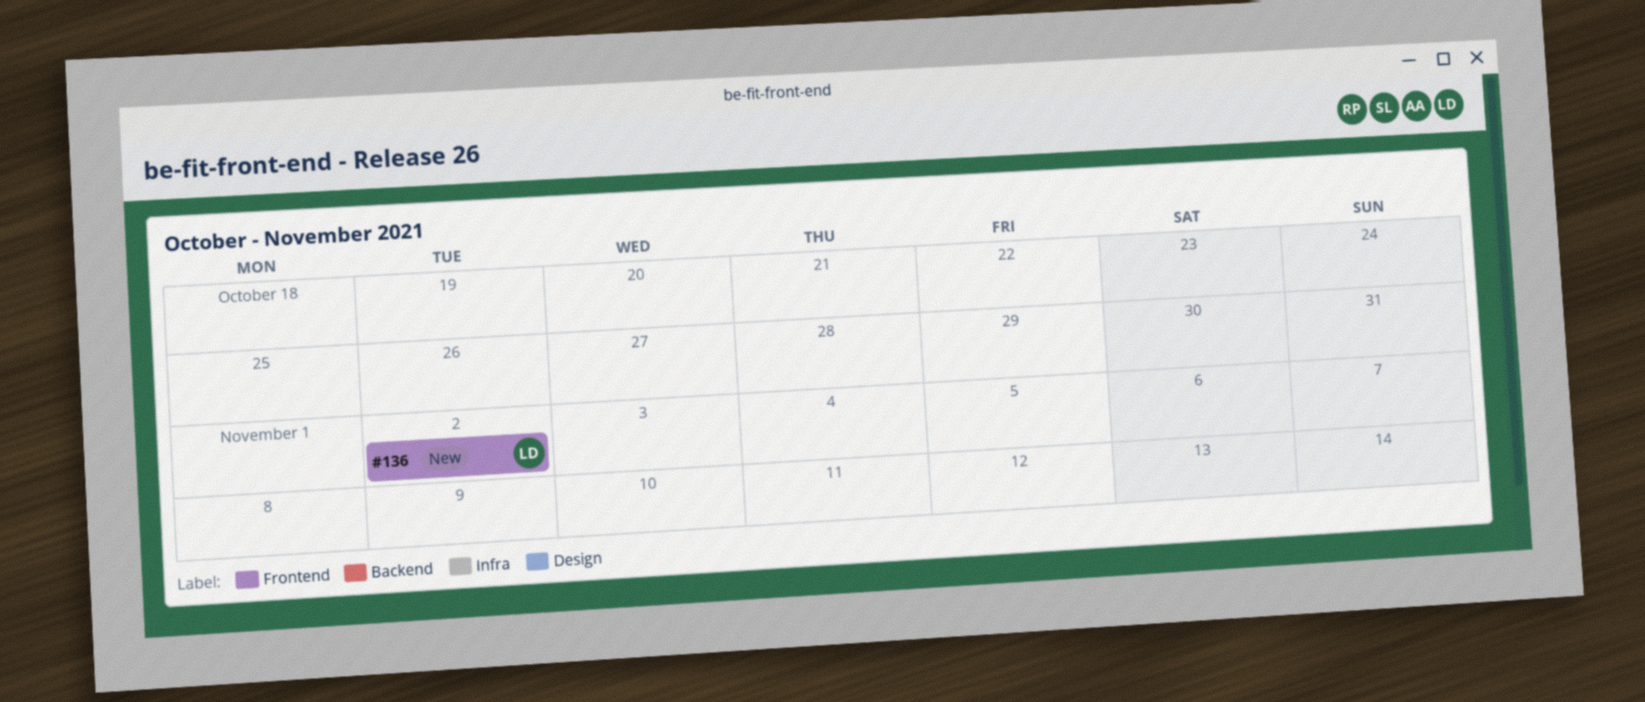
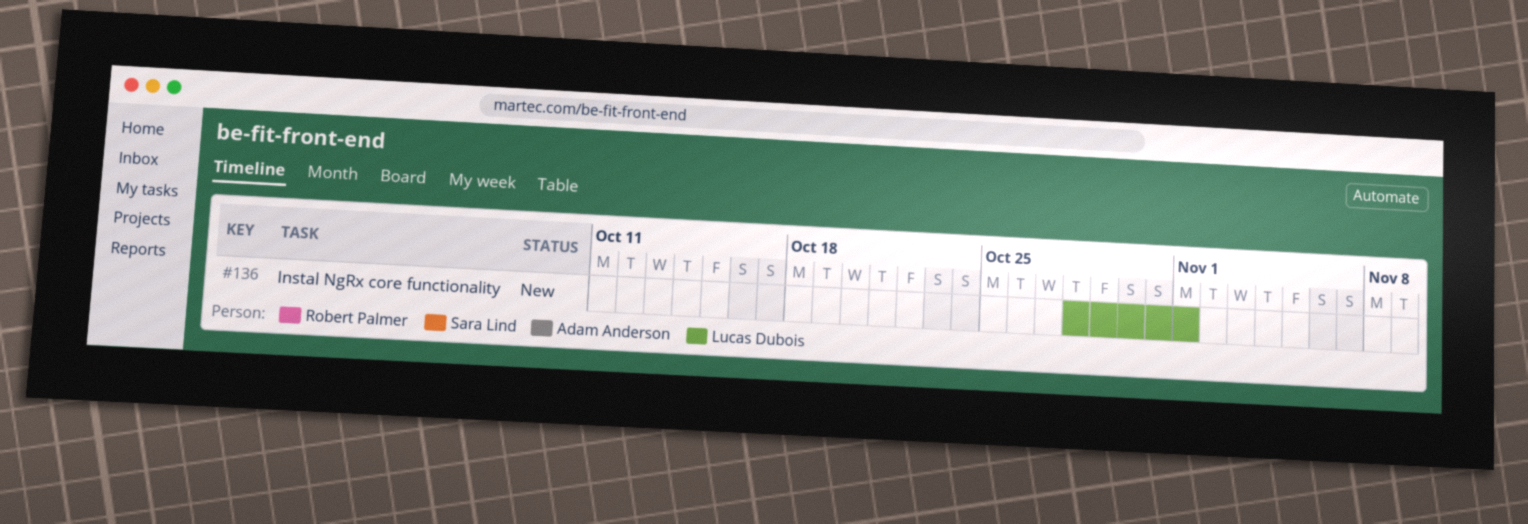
#136, due: Nov 2 -> Nov 1

